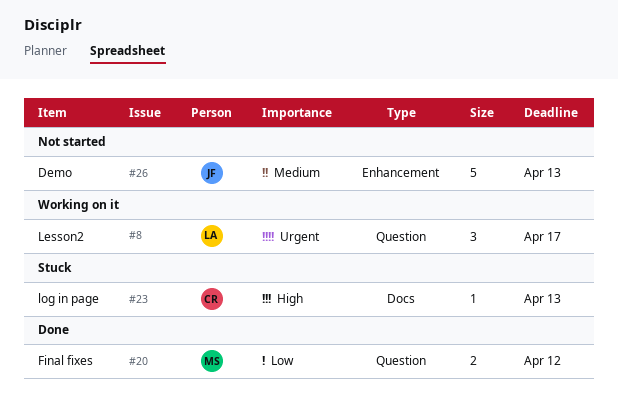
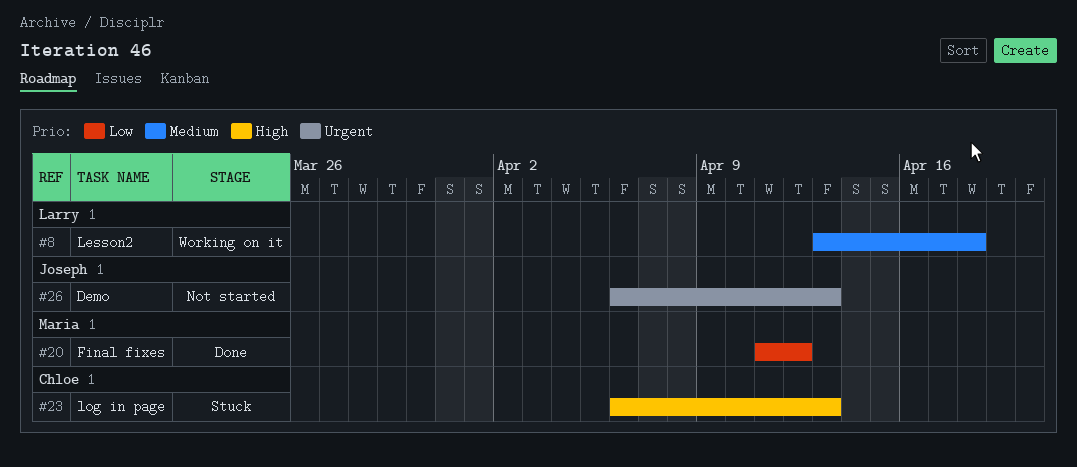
#8, priority: Urgent -> Medium
#8, due: Apr 17 -> Apr 18
#26, priority: Medium -> Urgent

